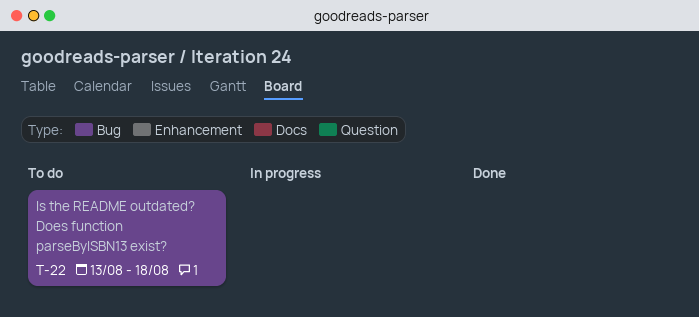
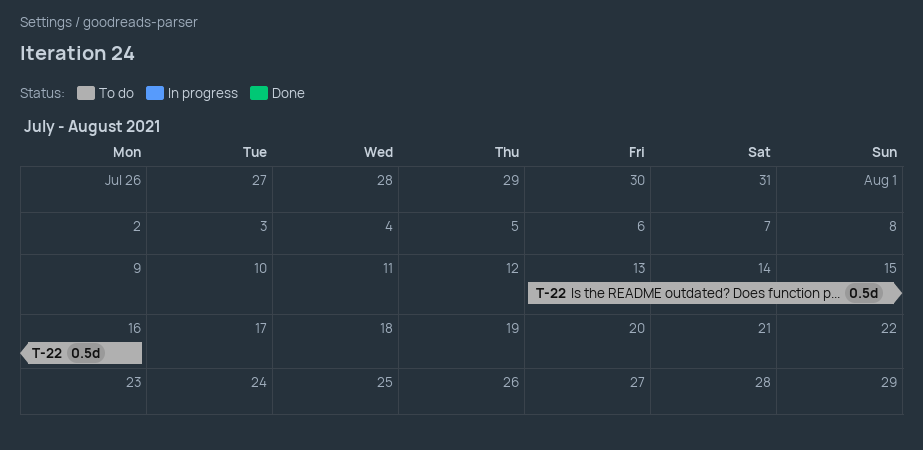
T-22, due: Aug 18 -> Aug 16

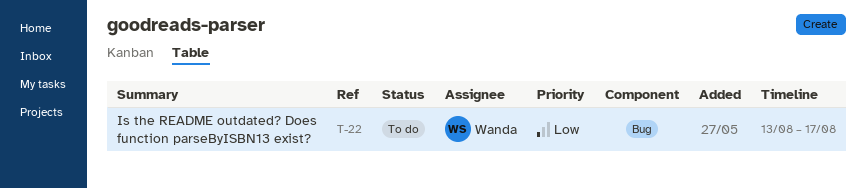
T-22, due: Aug 16 -> Aug 17

